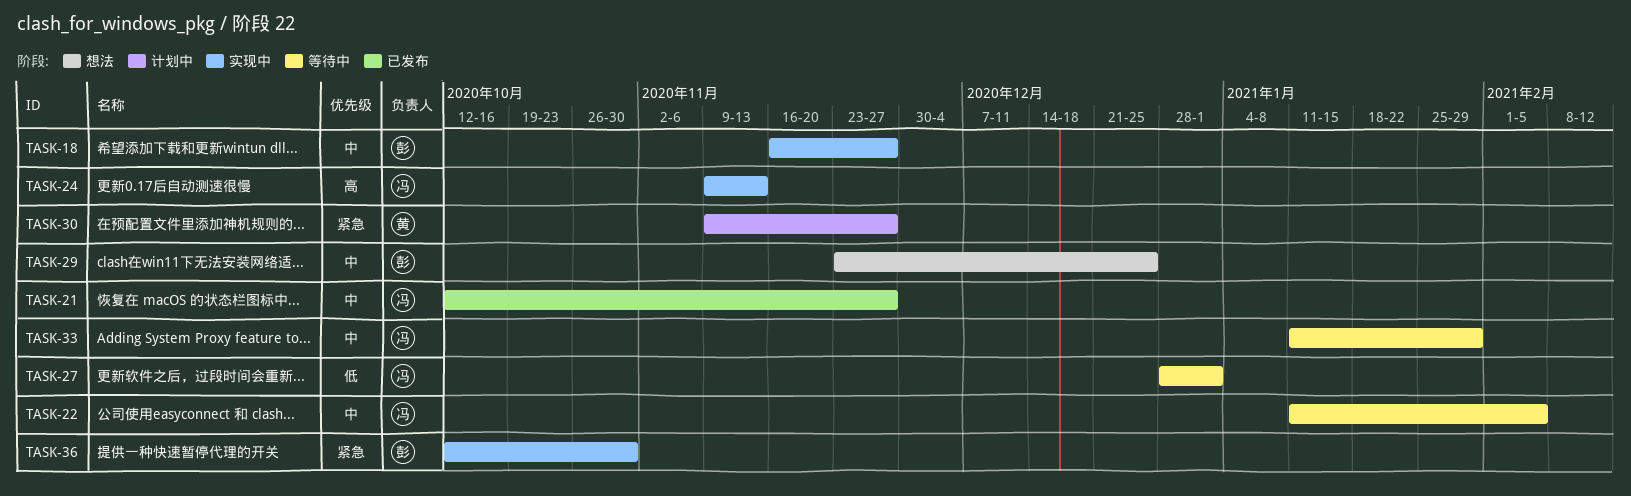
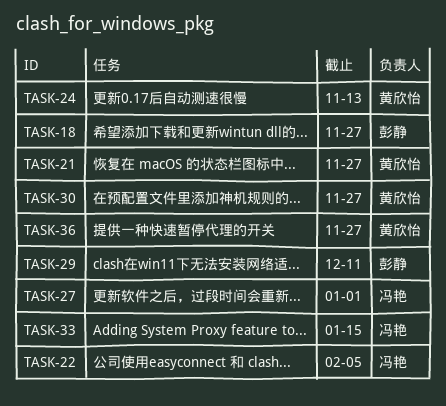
TASK-21, owner: 冯艳 -> 黄欣怡
TASK-24, owner: 冯艳 -> 黄欣怡
TASK-29, due: Dec 25 -> Dec 11
TASK-33, due: Jan 29 -> Jan 15
TASK-36, owner: 彭静 -> 黄欣怡
TASK-36, due: Oct 30 -> Nov 27

